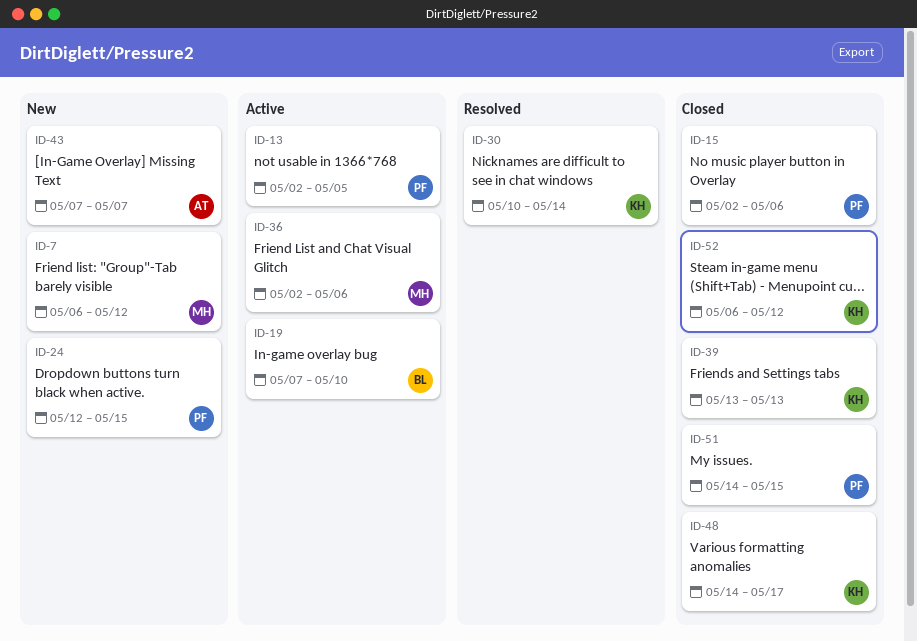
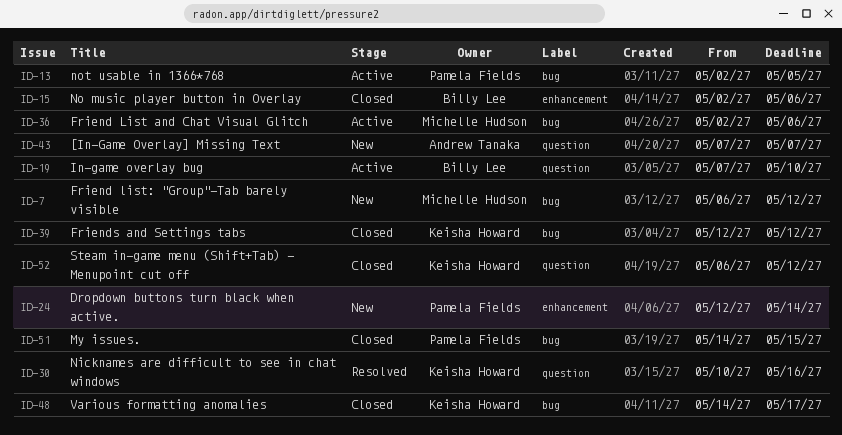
ID-15, owner: Pamela Fields -> Billy Lee
ID-24, due: May 15 -> May 14
ID-30, due: May 14 -> May 16
ID-39, start: May 13 -> May 12
ID-39, due: May 13 -> May 12

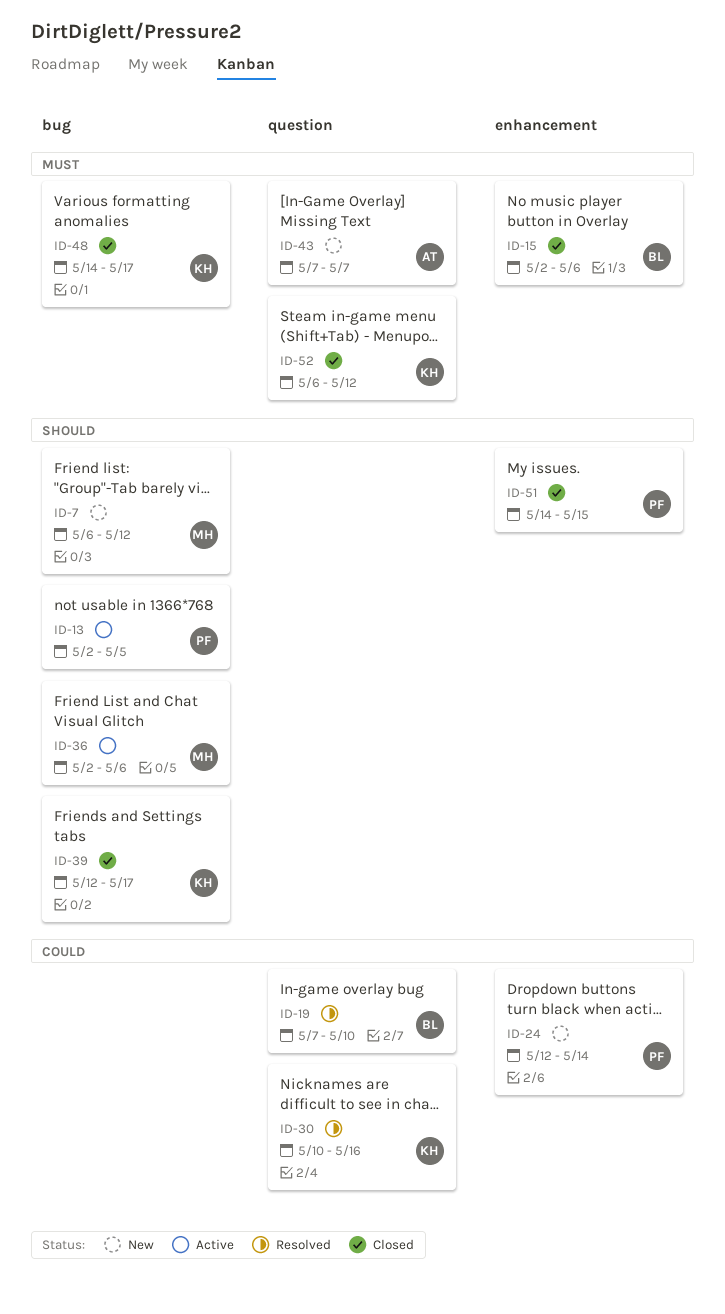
ID-19, status: Active -> Resolved
ID-39, due: May 12 -> May 17
ID-51, label: bug -> enhancement

